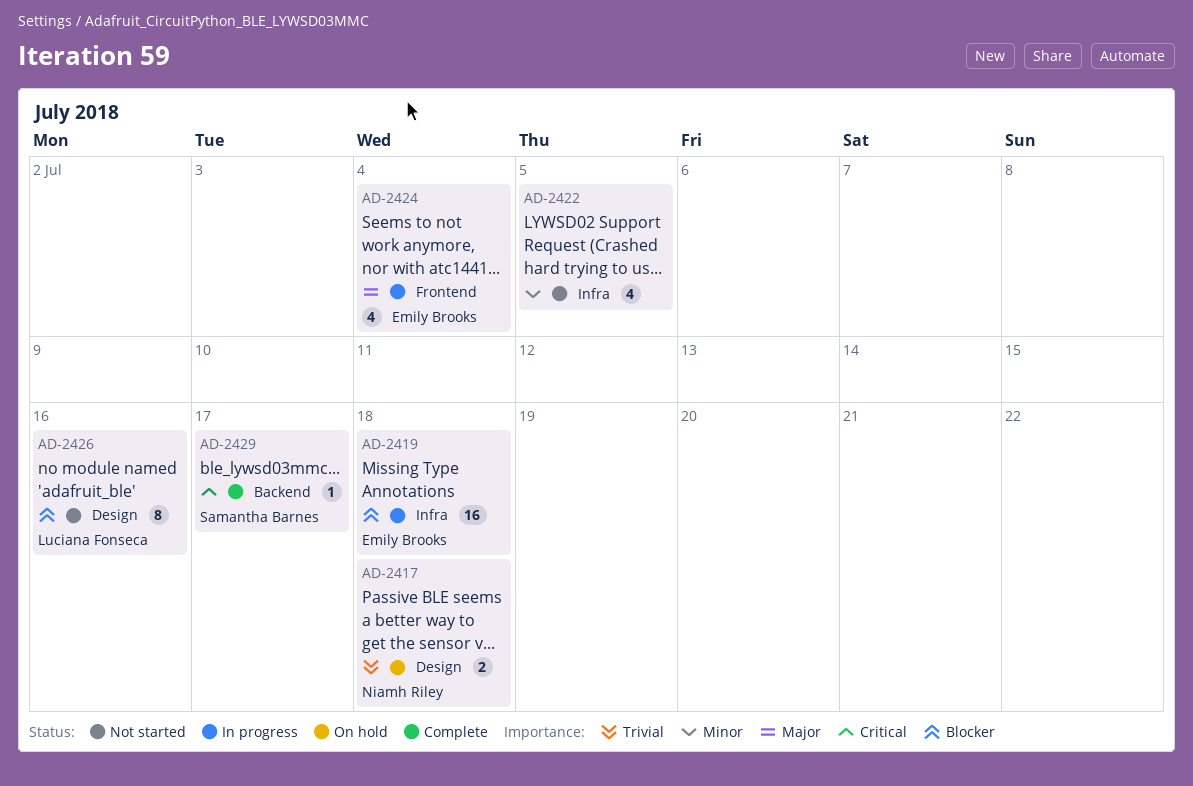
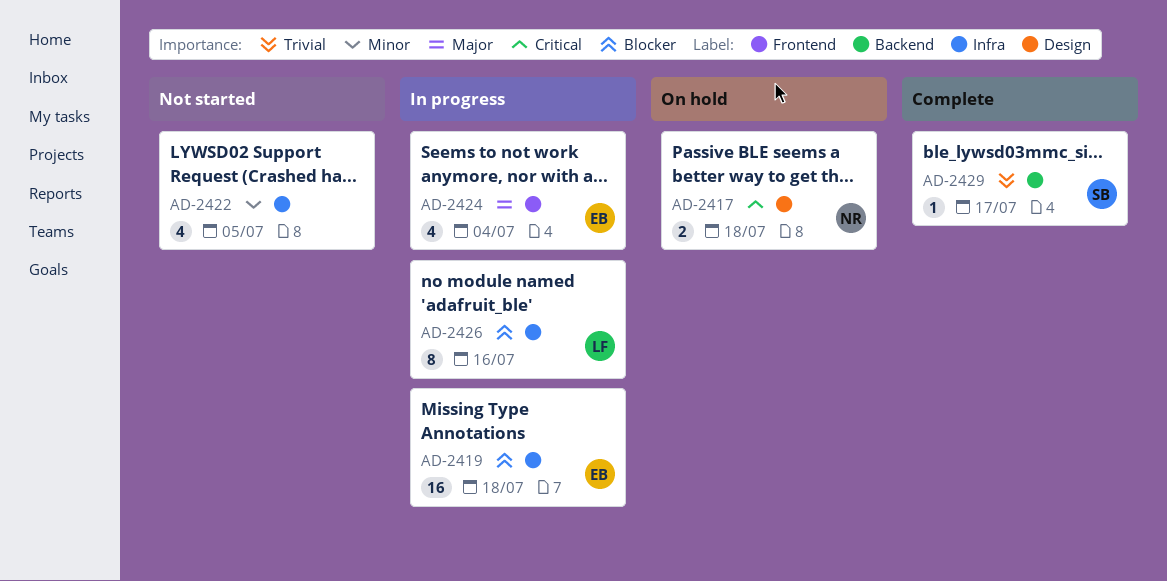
AD-2417, priority: Trivial -> Critical
AD-2426, status: Not started -> In progress
AD-2426, label: Design -> Infra
AD-2429, priority: Critical -> Trivial

